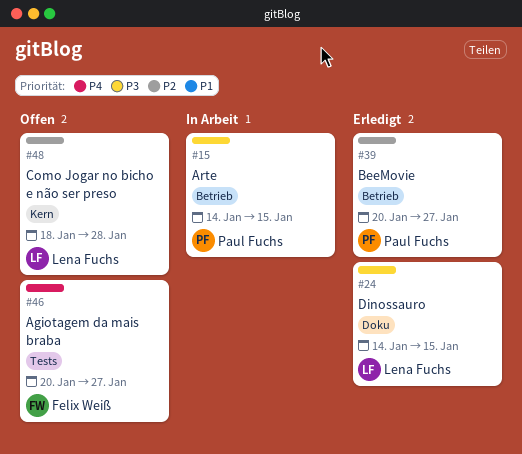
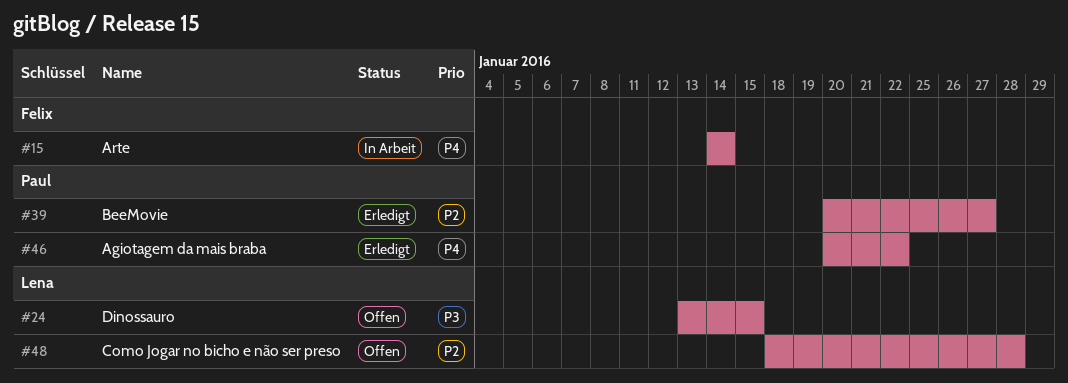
#15, owner: Paul Fuchs -> Felix Weiß
#15, priority: P3 -> P4
#15, due: Jan 15 -> Jan 14
#24, status: Erledigt -> Offen
#24, start: Jan 14 -> Jan 13
#46, status: Offen -> Erledigt
#46, owner: Felix Weiß -> Paul Fuchs
#46, due: Jan 27 -> Jan 22

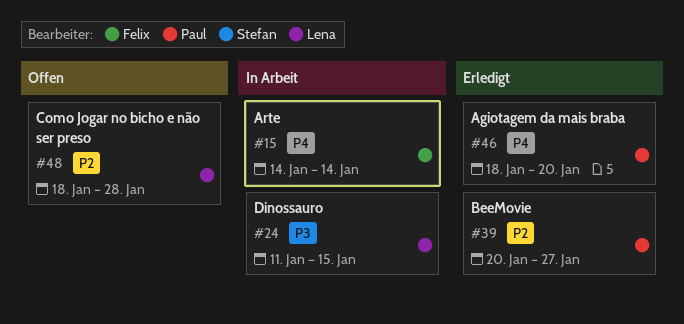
#24, status: Offen -> In Arbeit
#24, start: Jan 13 -> Jan 11
#46, start: Jan 20 -> Jan 18
#46, due: Jan 22 -> Jan 20

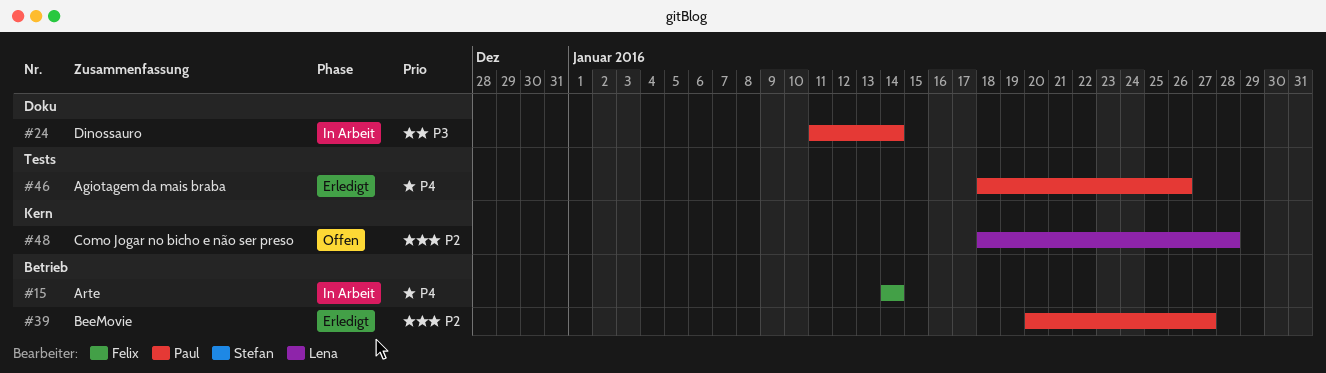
#24, owner: Lena -> Paul
#24, due: Jan 15 -> Jan 14
#46, due: Jan 20 -> Jan 26

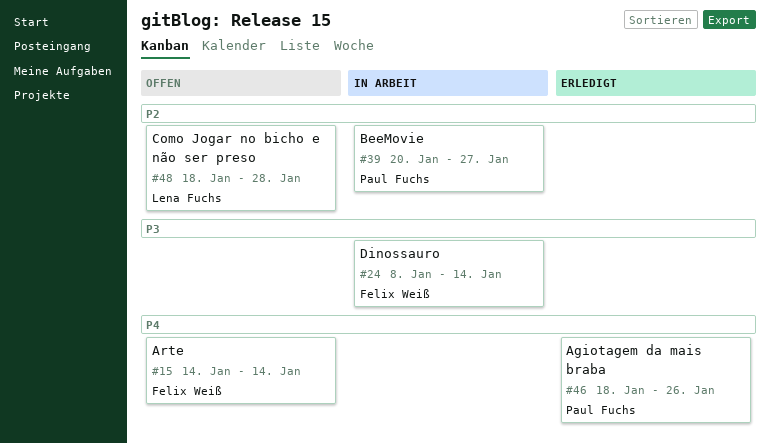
#15, status: In Arbeit -> Offen
#24, owner: Paul Fuchs -> Felix Weiß
#24, start: Jan 11 -> Jan 8
#39, status: Erledigt -> In Arbeit

